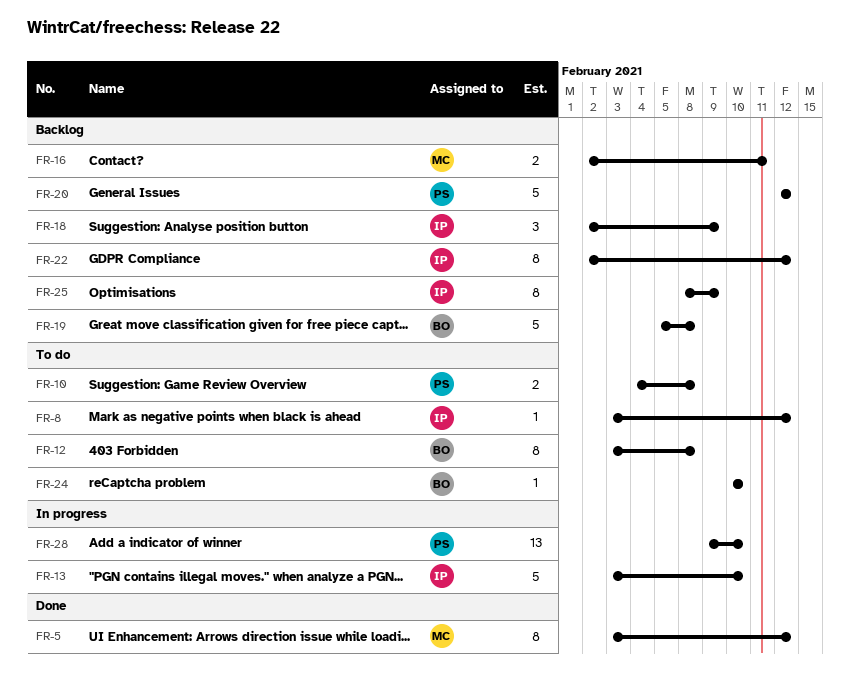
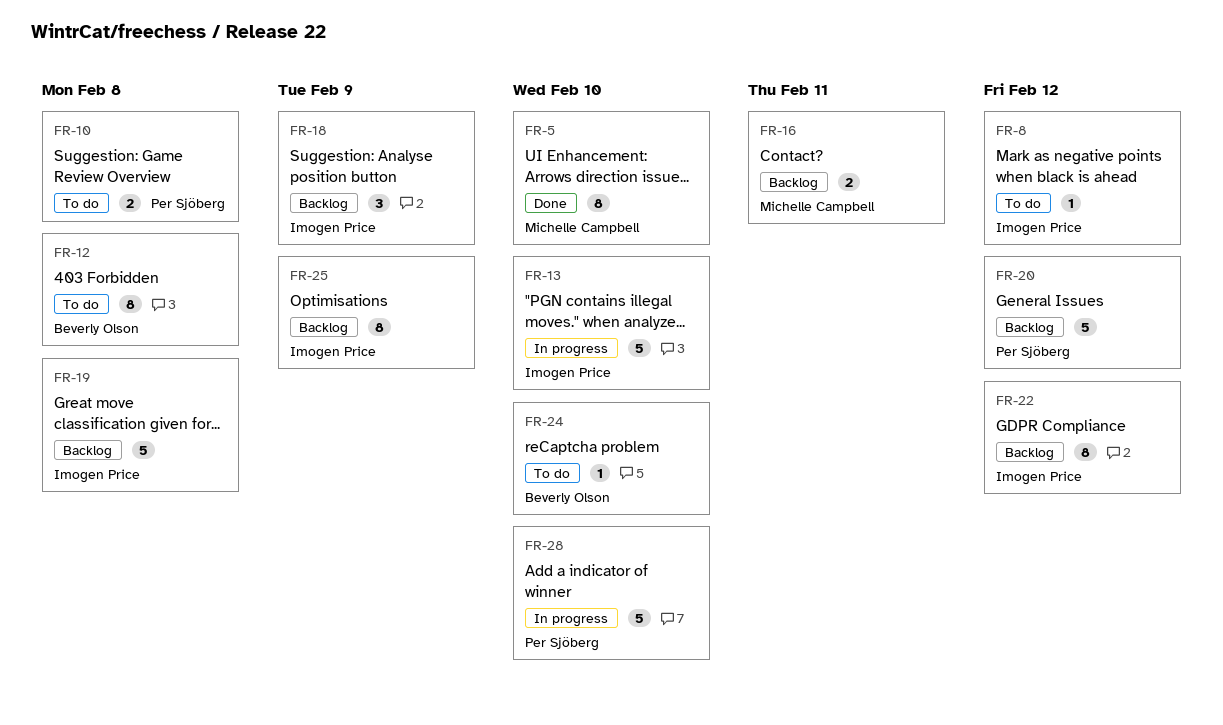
FR-5, due: Feb 12 -> Feb 10
FR-19, owner: Beverly Olson -> Imogen Price
FR-28, estimate: 13 -> 5

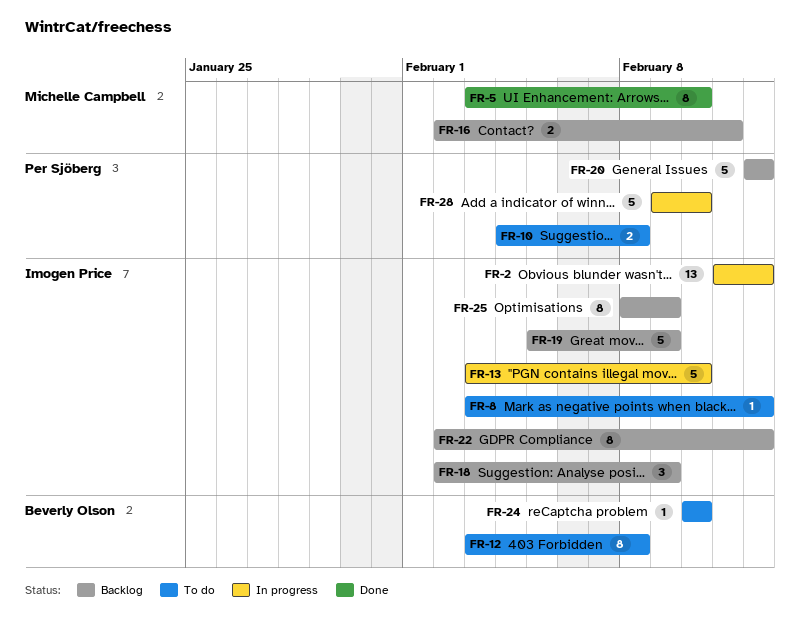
FR-2: none -> present
FR-19, due: Feb 8 -> Feb 9

